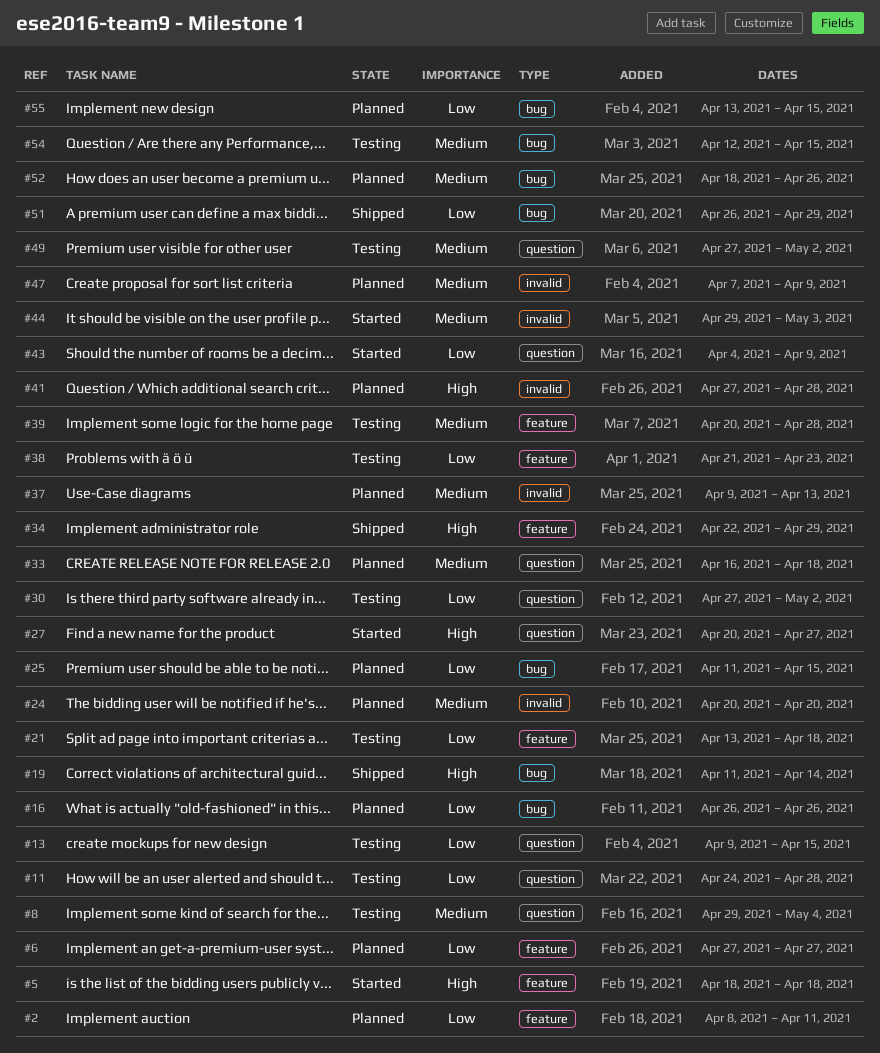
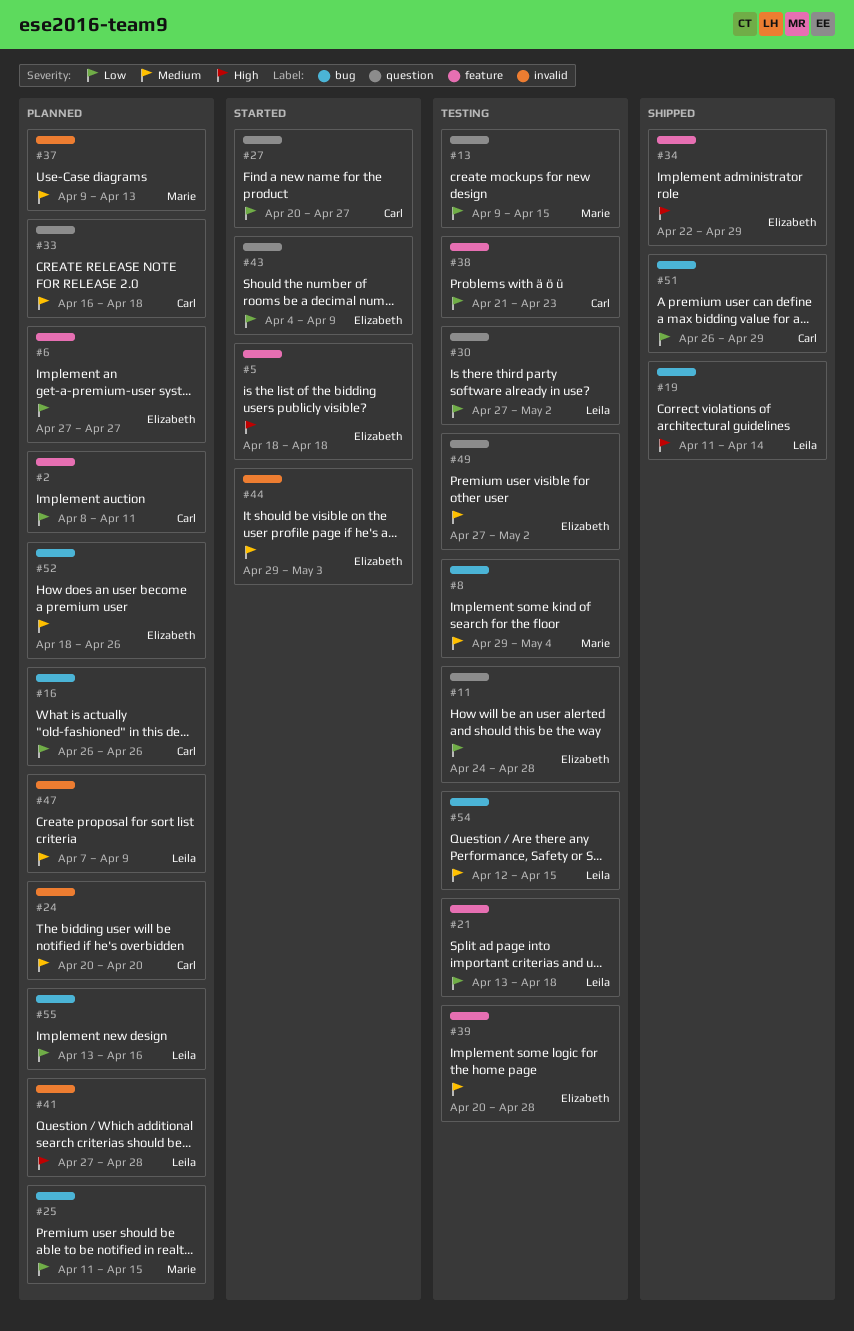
#8, label: question -> bug
#27, priority: High -> Low
#55, due: Apr 15 -> Apr 16

